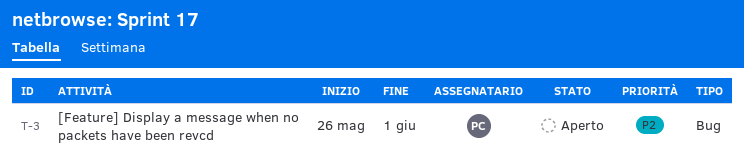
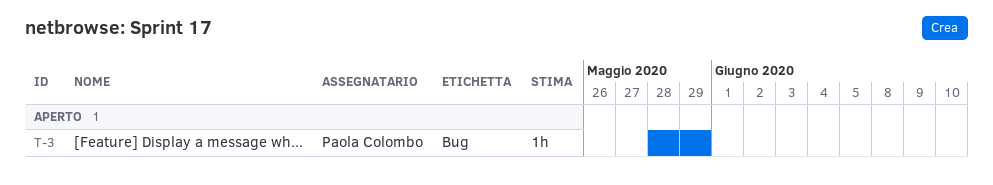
T-3, start: May 26 -> May 28
T-3, due: Jun 1 -> May 29

